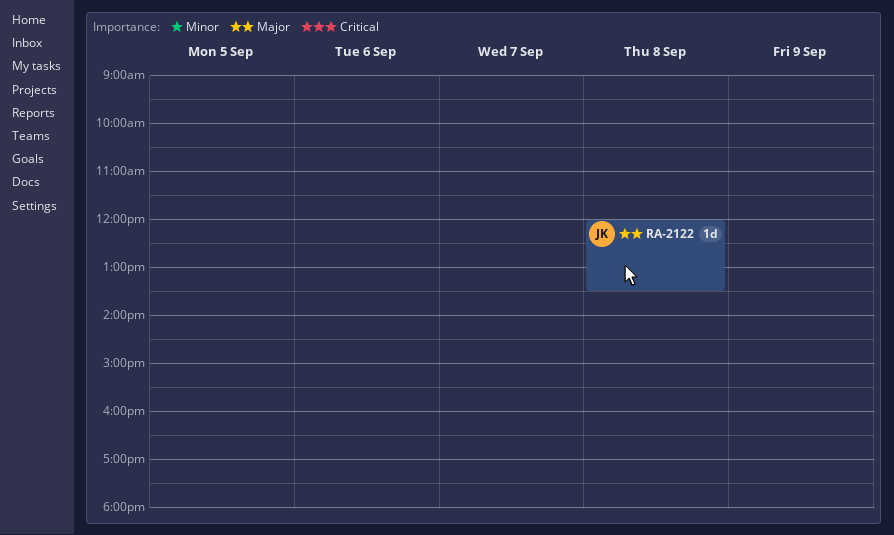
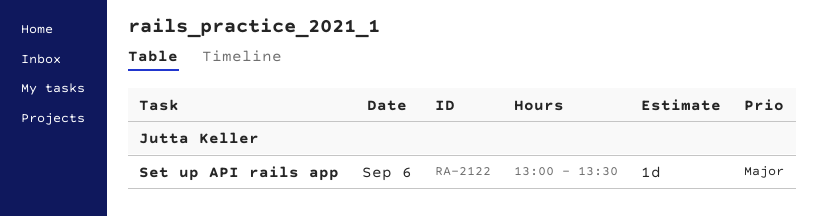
RA-2122, day: Sep 8 -> Sep 6
RA-2122, begins: 12:00 -> 13:00

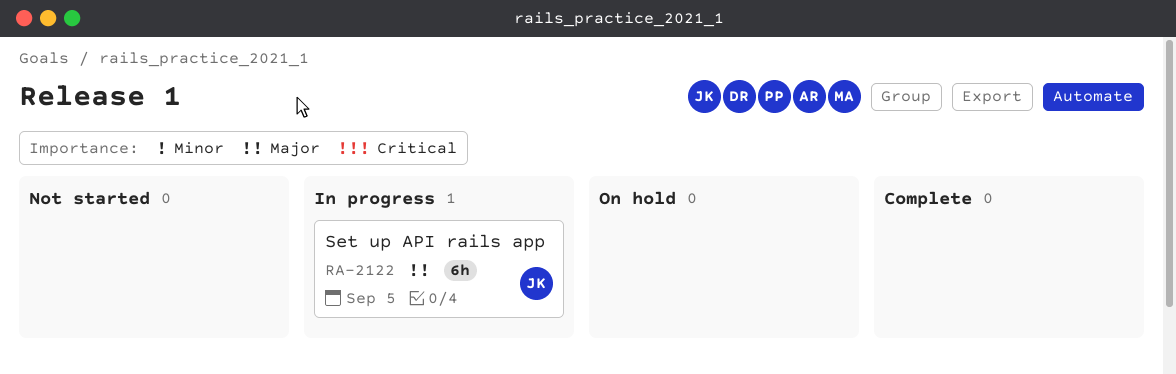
RA-2122, estimate: 1d -> 6h
RA-2122, day: Sep 6 -> Sep 5

